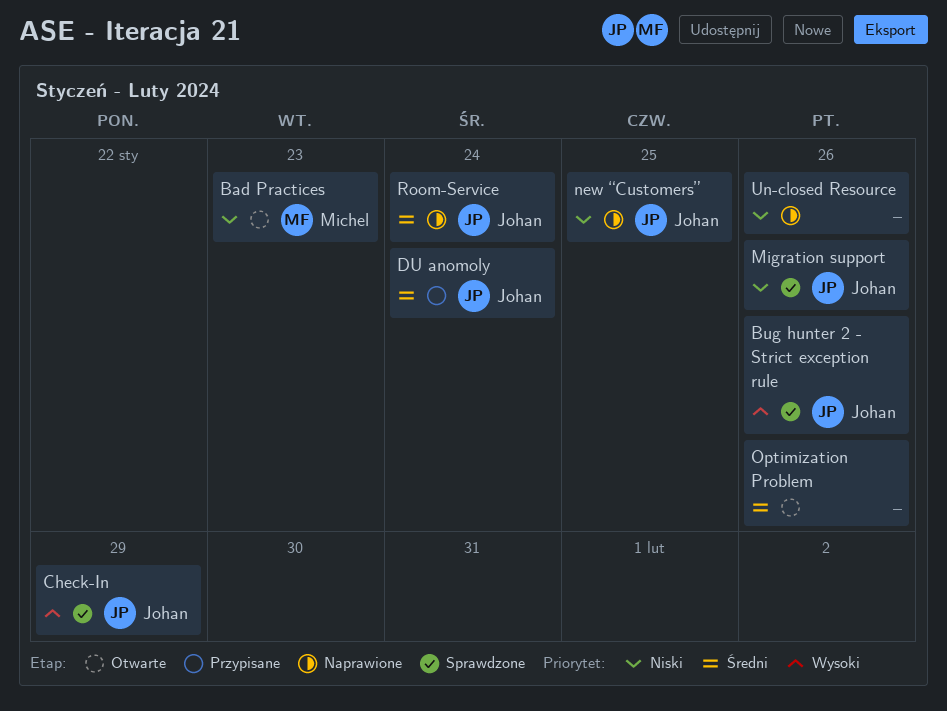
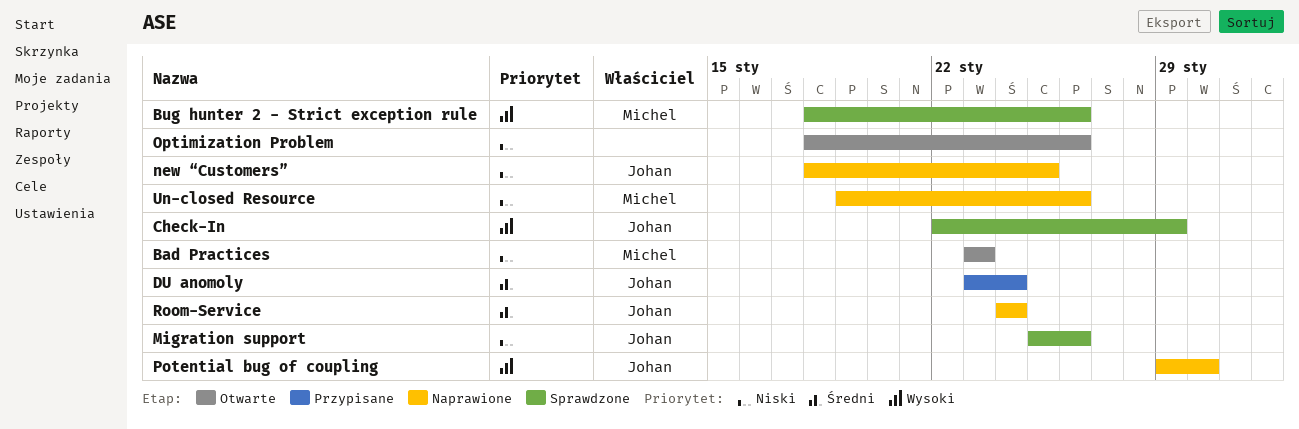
Bug hunter 2 - Strict exception rule, owner: Johan -> Michel
Optimization Problem, priority: Średni -> Niski
Potential bug of coupling: none -> present
Un-closed Resource, owner: none -> Michel

